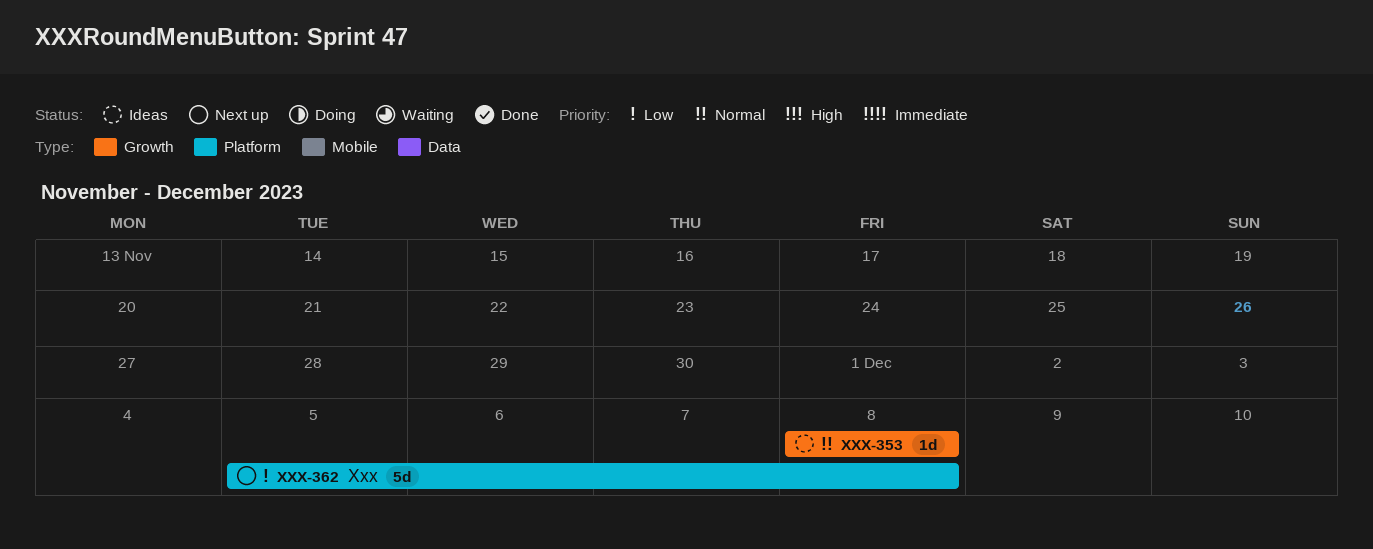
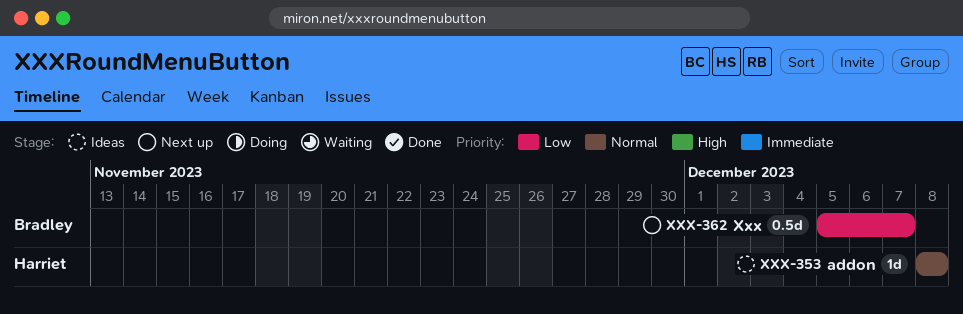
XXX-362, estimate: 5d -> 0.5d
XXX-362, due: Dec 8 -> Dec 7

